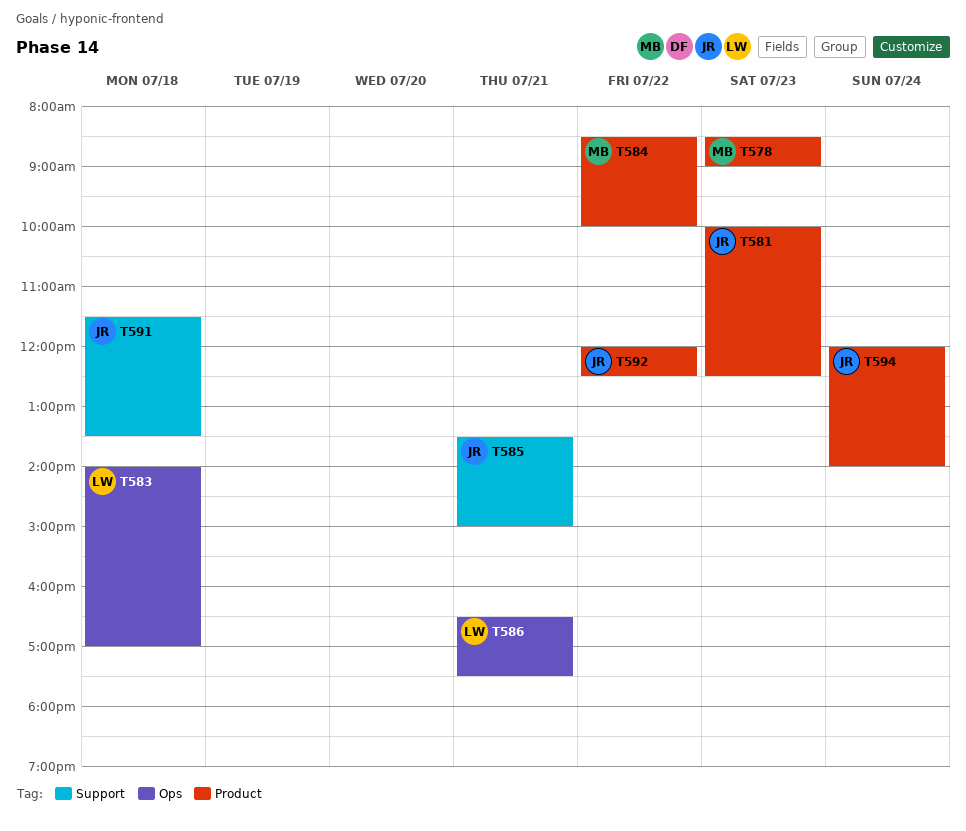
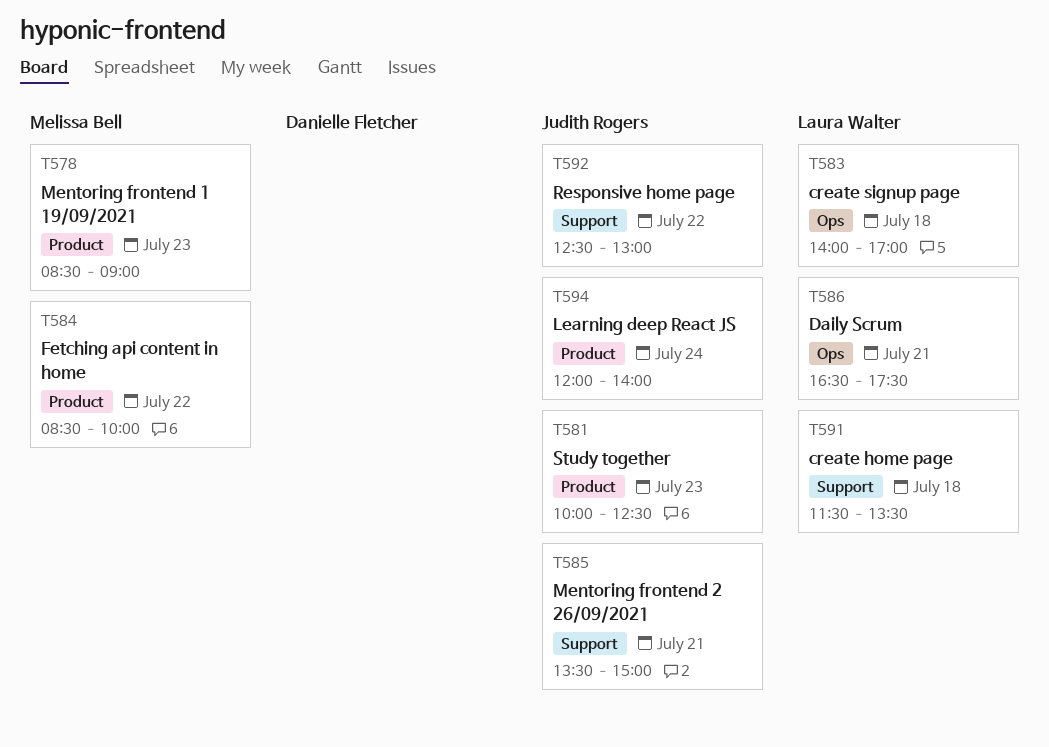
T591, owner: Judith Rogers -> Laura Walter
T592, label: Product -> Support
T592, begins: 12:00 -> 12:30
T592, ends: 12:30 -> 13:00

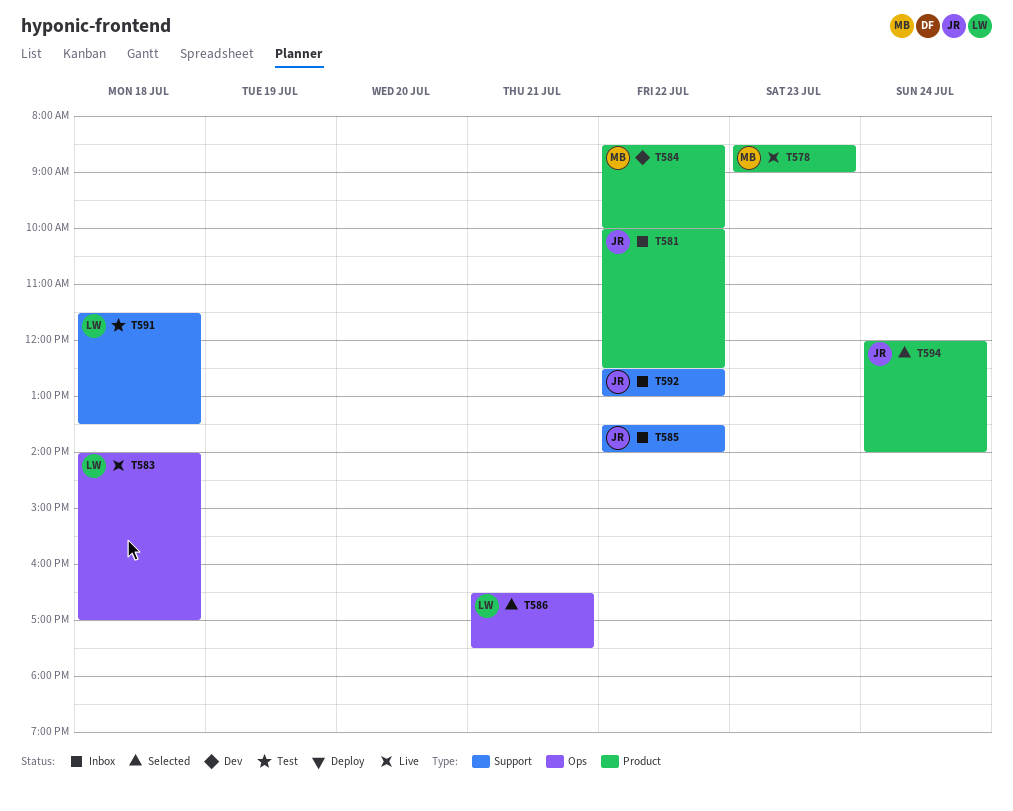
T581, day: Jul 23 -> Jul 22
T585, day: Jul 21 -> Jul 22
T585, ends: 15:00 -> 14:00

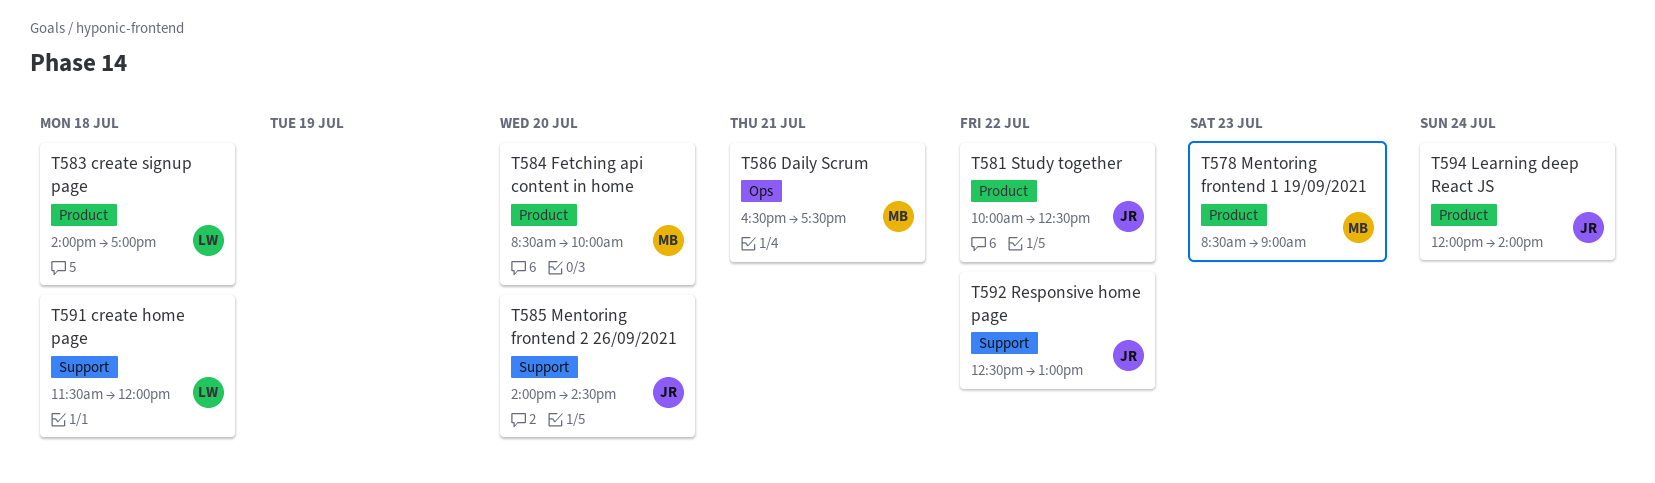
T583, label: Ops -> Product
T584, day: Jul 22 -> Jul 20
T585, day: Jul 22 -> Jul 20
T585, begins: 13:30 -> 14:00
T585, ends: 14:00 -> 14:30
T586, owner: LW -> MB
T591, ends: 13:30 -> 12:00

